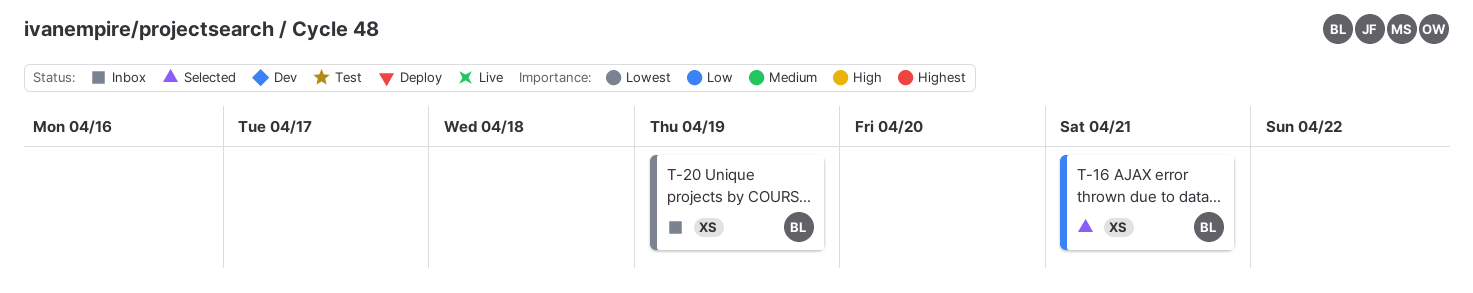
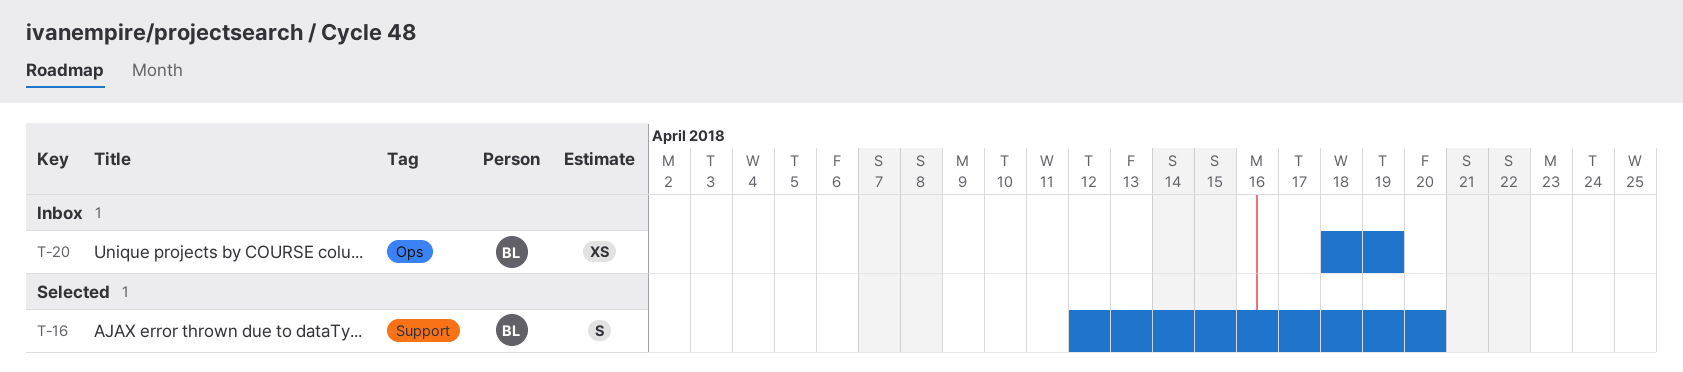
T-16, estimate: XS -> S
T-16, due: Apr 21 -> Apr 20

